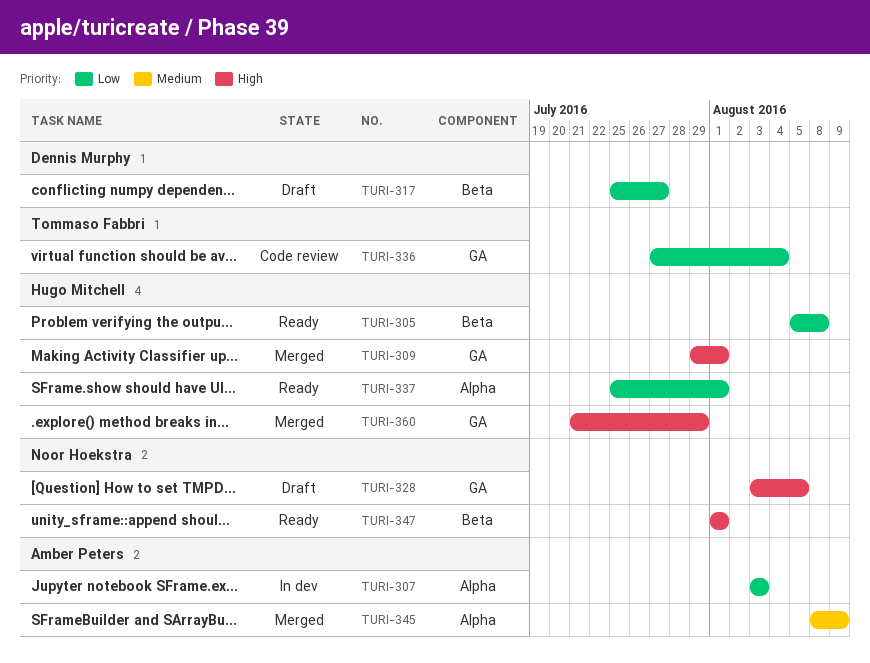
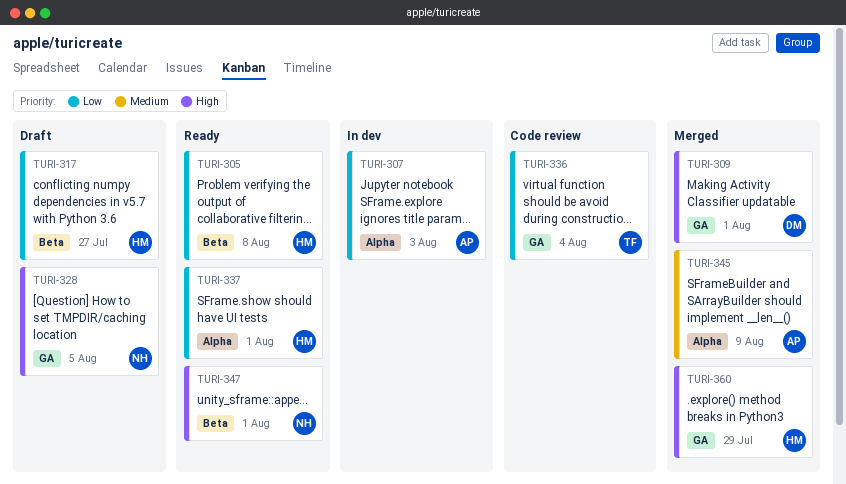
TURI-309, owner: Hugo Mitchell -> Dennis Murphy
TURI-317, owner: Dennis Murphy -> Hugo Mitchell

